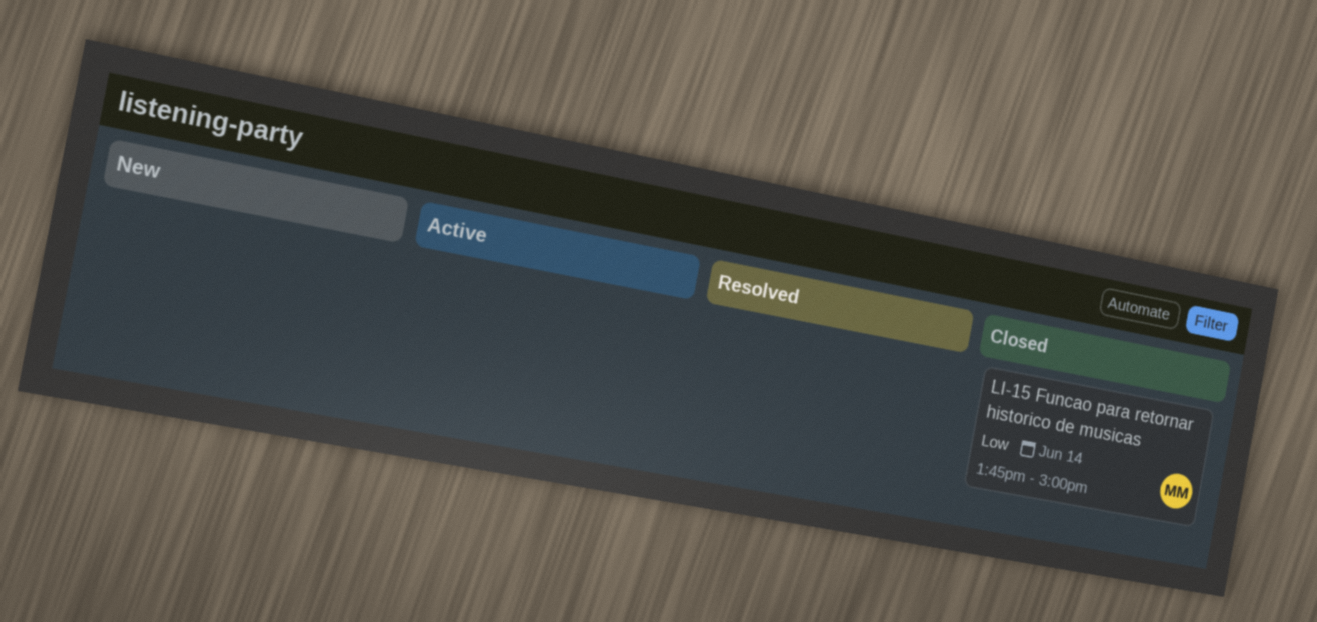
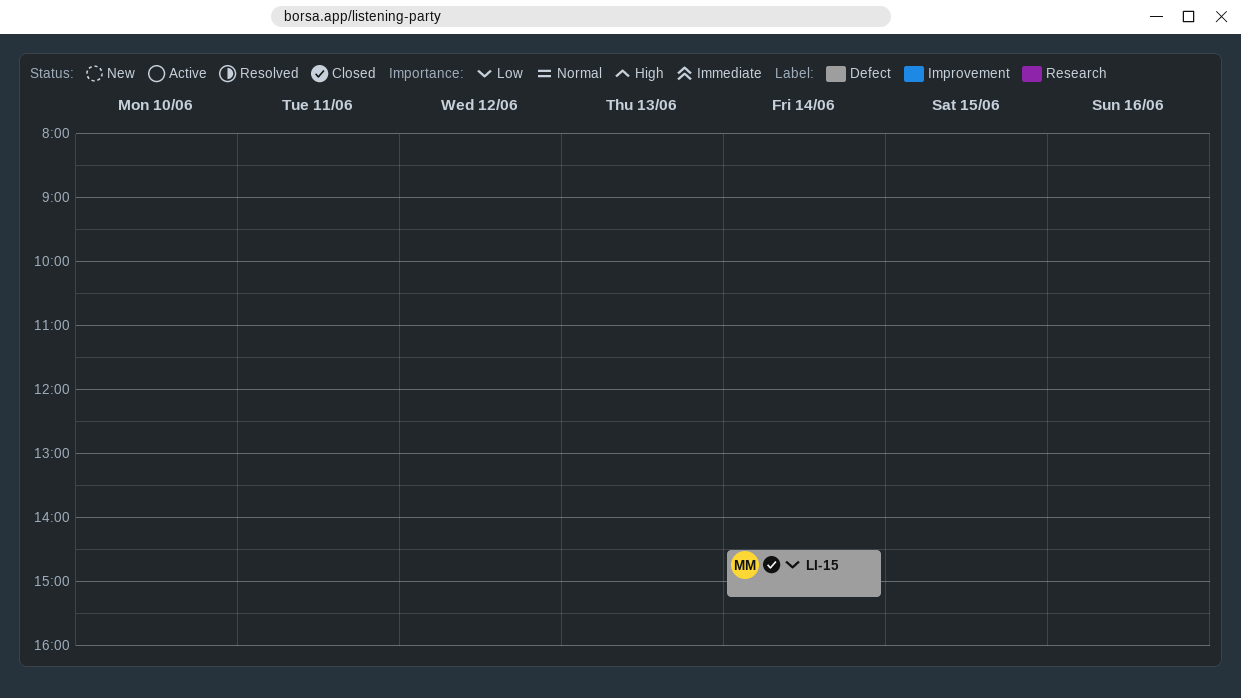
LI-15, begins: 13:45 -> 14:30
LI-15, ends: 15:00 -> 15:15

